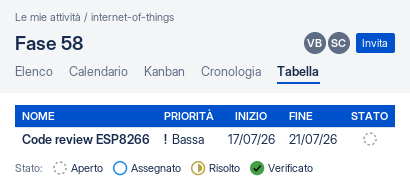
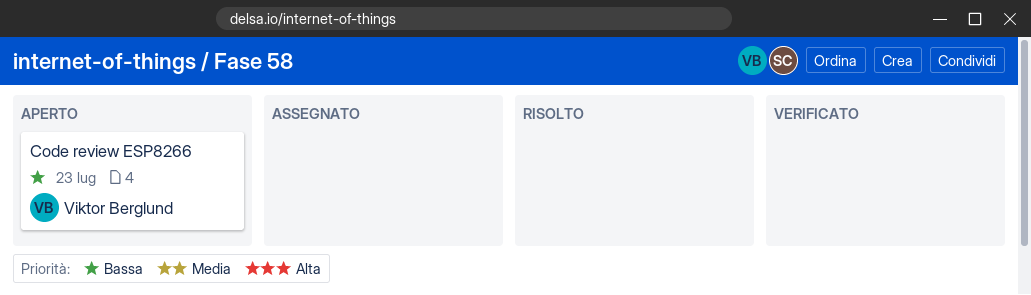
Code review ESP8266, due: Jul 21 -> Jul 23

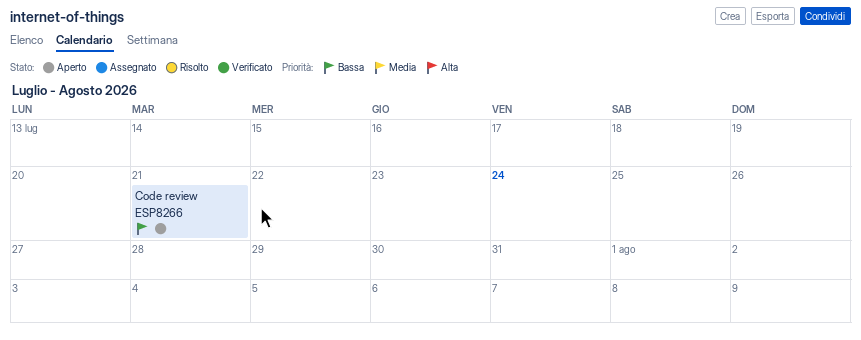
Code review ESP8266, due: Jul 23 -> Jul 21

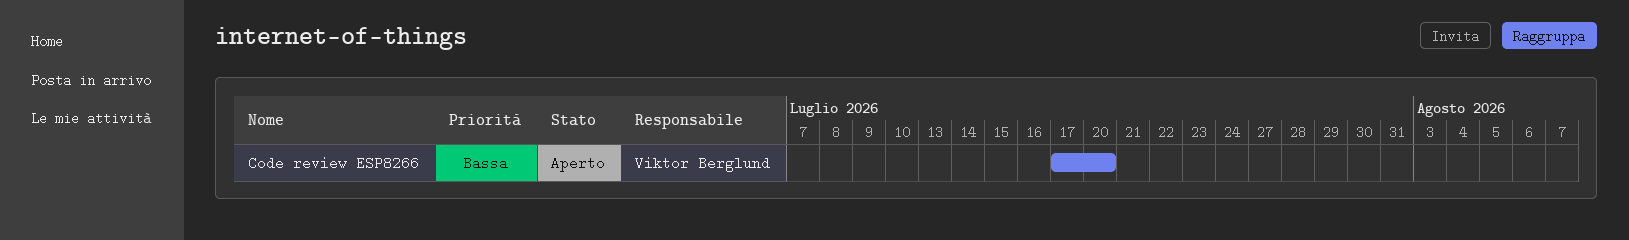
Code review ESP8266, due: Jul 21 -> Jul 20

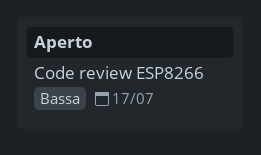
Code review ESP8266, due: Jul 20 -> Jul 17

